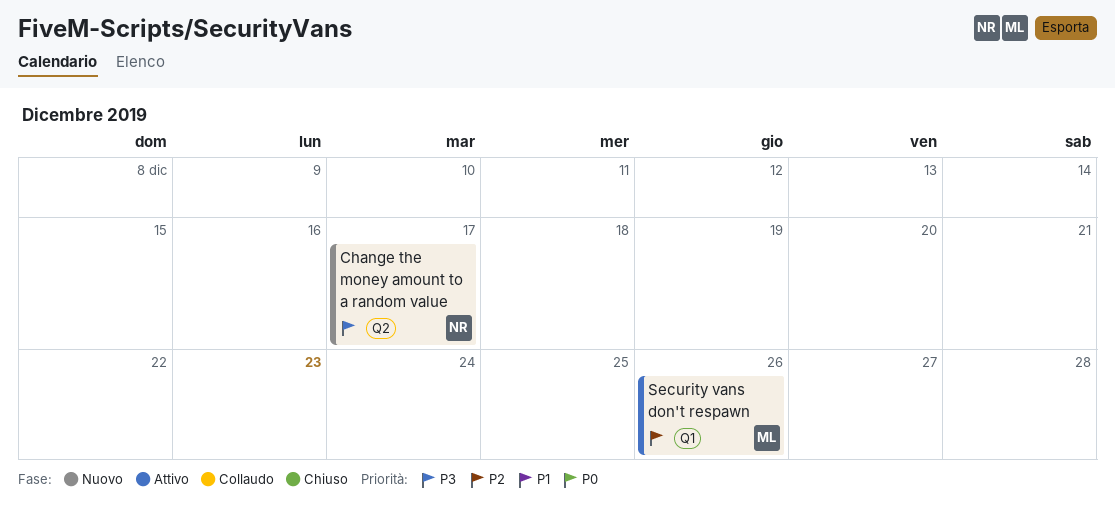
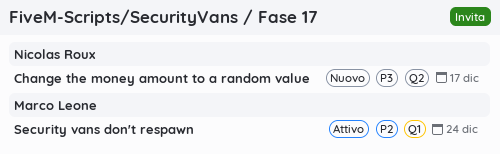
Security vans don't respawn, due: Dec 26 -> Dec 24

